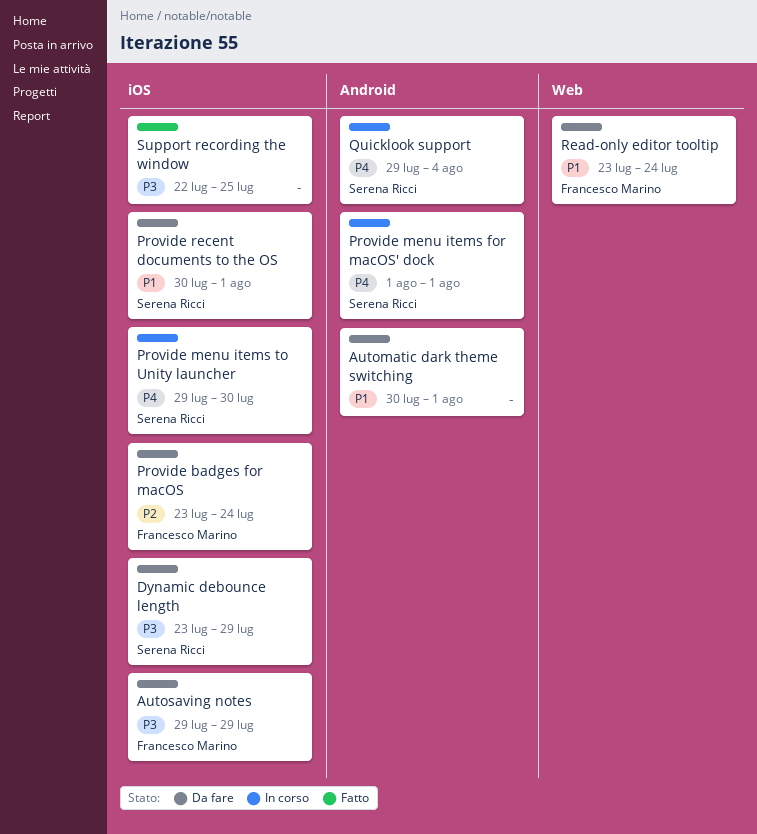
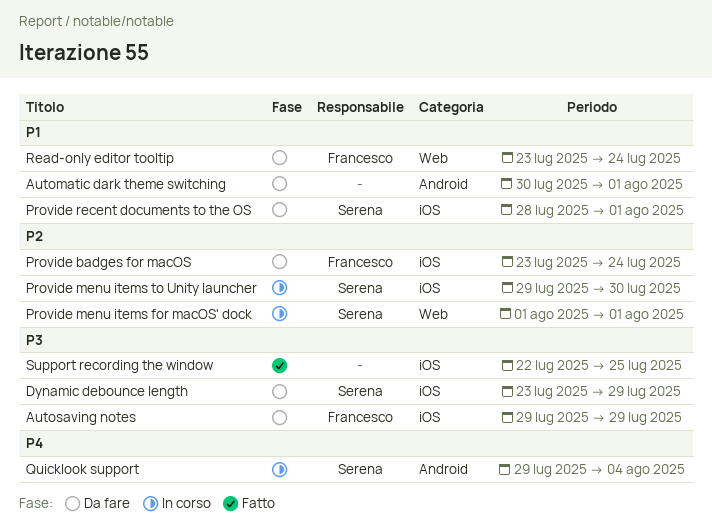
Provide menu items for macOS' dock, priority: P4 -> P2
Provide menu items for macOS' dock, label: Android -> Web
Provide menu items to Unity launcher, priority: P4 -> P2
Provide recent documents to the OS, start: Jul 30 -> Jul 28

